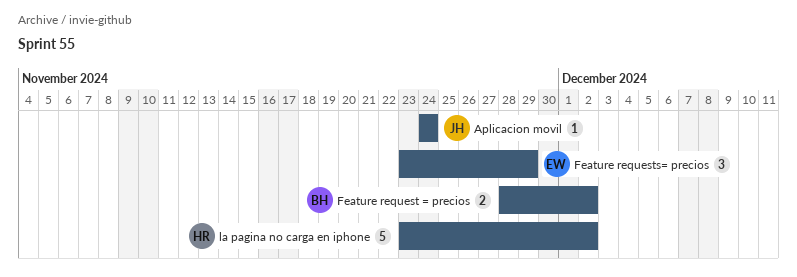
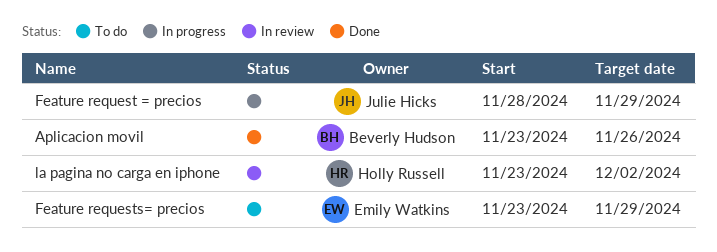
Aplicacion movil, owner: Julie Hicks -> Beverly Hudson
Aplicacion movil, start: Nov 24 -> Nov 23
Aplicacion movil, due: Nov 24 -> Nov 26
Feature request = precios, owner: Beverly Hudson -> Julie Hicks
Feature request = precios, due: Dec 2 -> Nov 29

